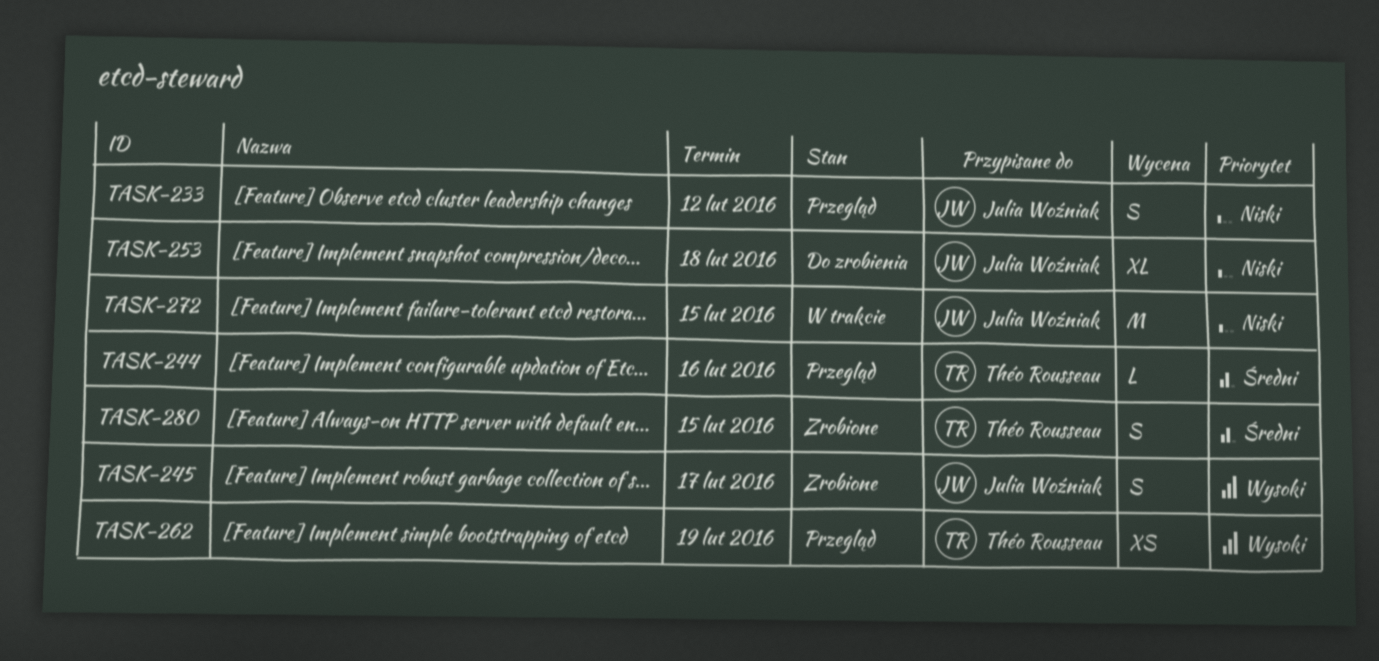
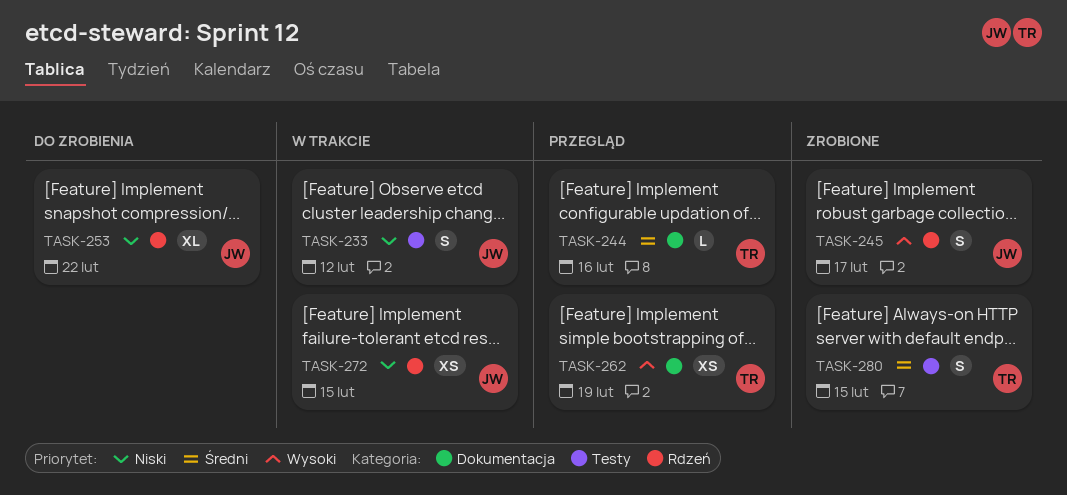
TASK-233, status: Przegląd -> W trakcie
TASK-253, due: Feb 18 -> Feb 22
TASK-272, estimate: M -> XS

